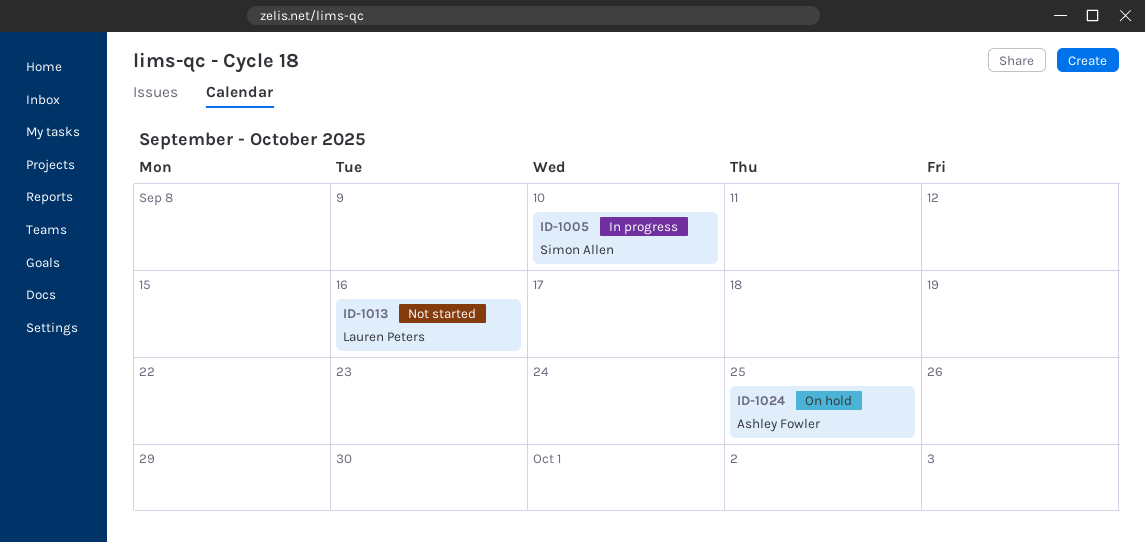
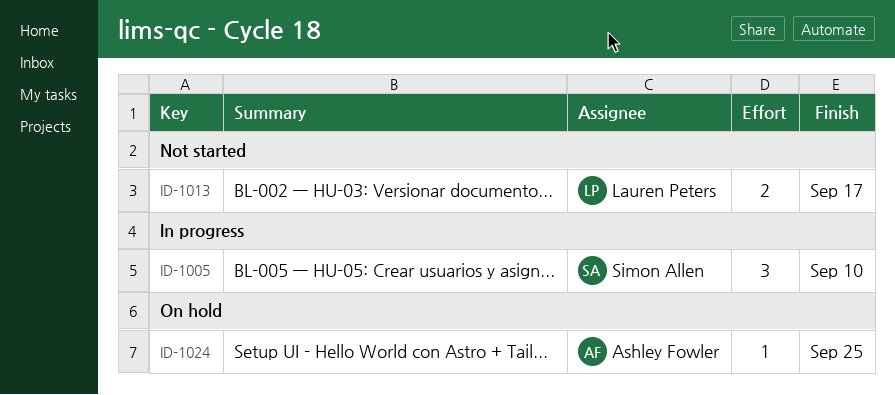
ID-1013, due: Sep 16 -> Sep 17

